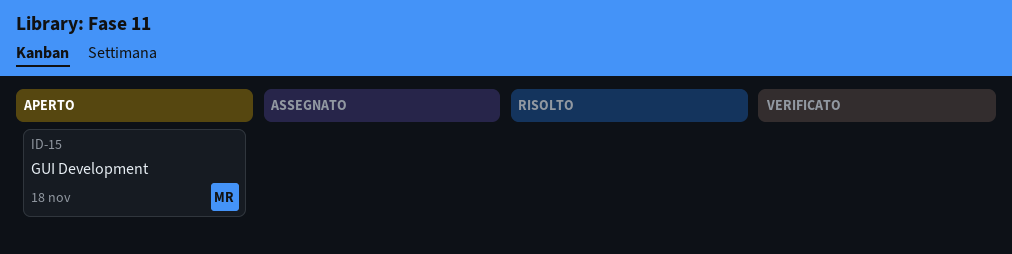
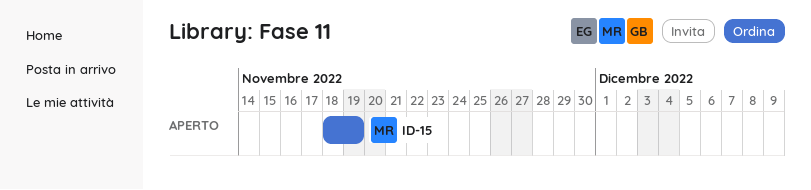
ID-15, due: Nov 18 -> Nov 19

